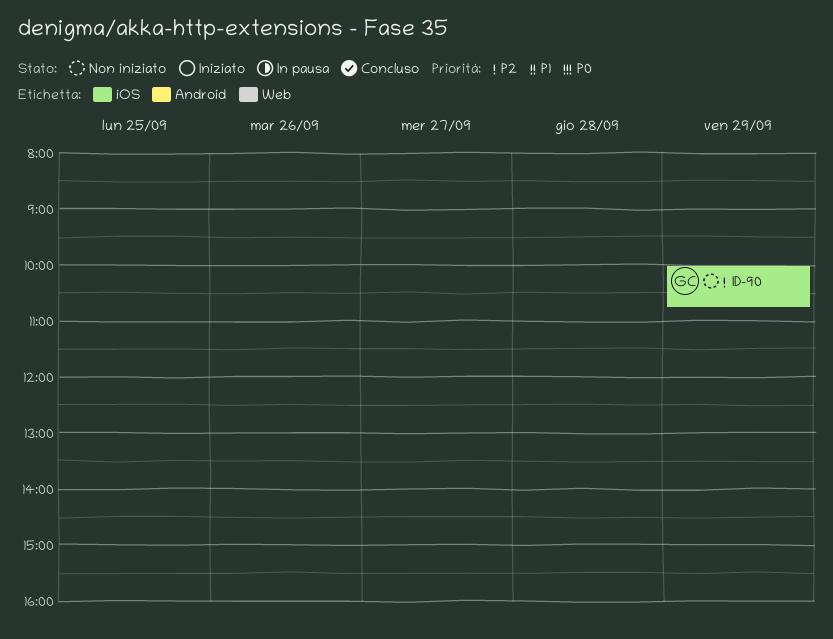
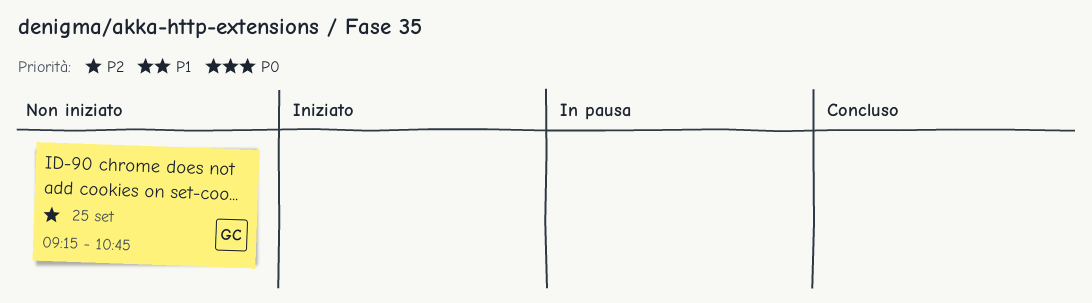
ID-90, day: Sep 29 -> Sep 25
ID-90, begins: 10:00 -> 09:15

